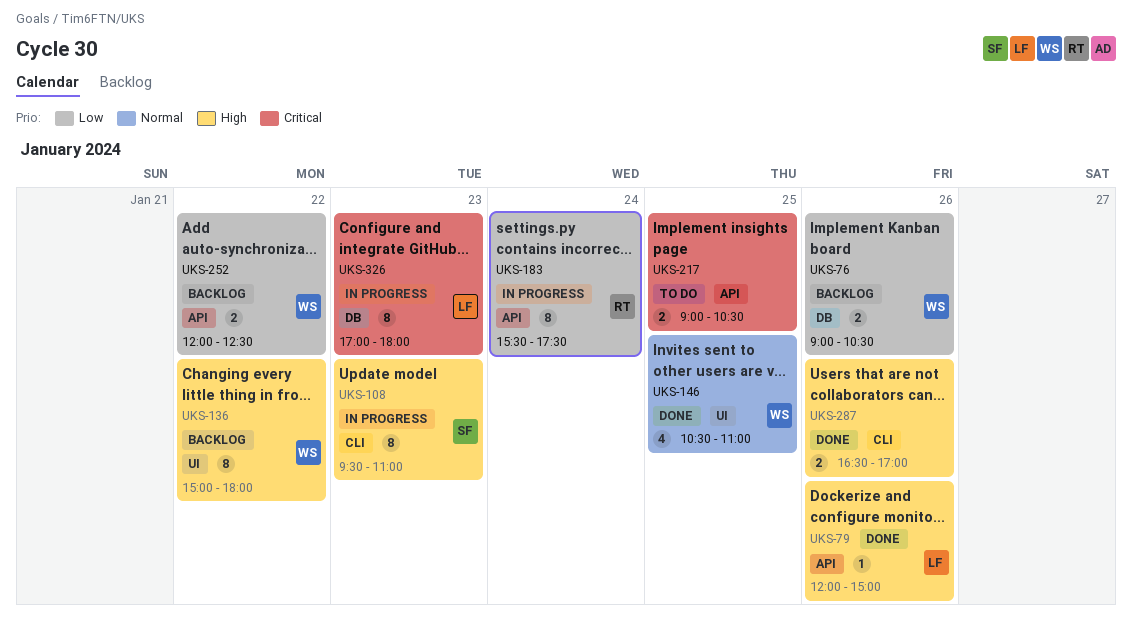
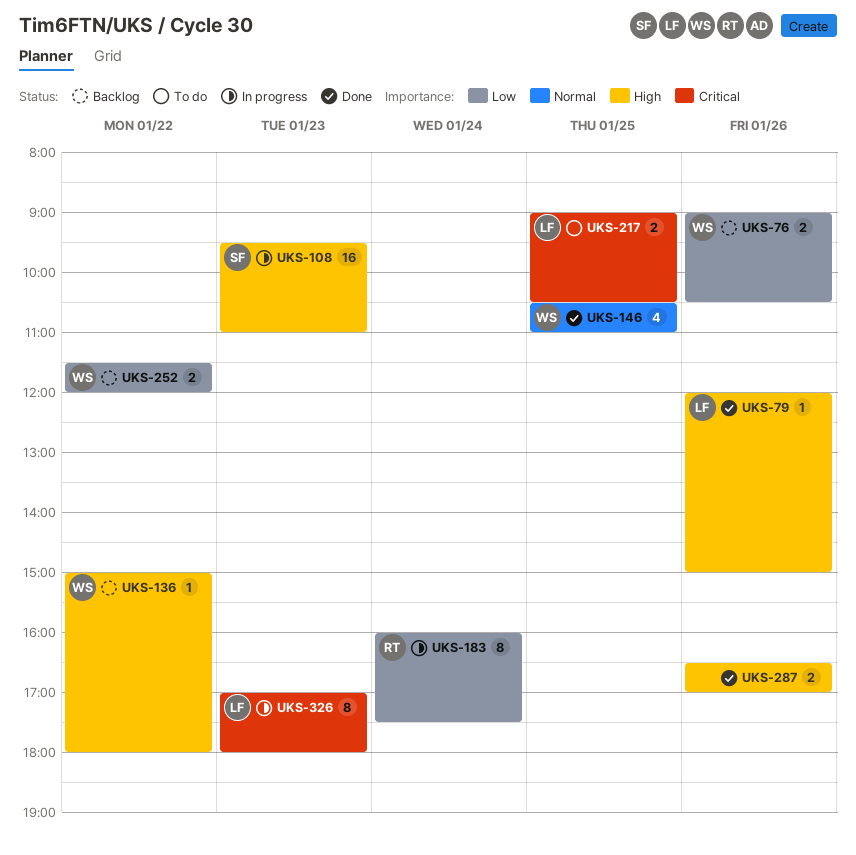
UKS-108, estimate: 8 -> 16
UKS-136, estimate: 8 -> 1
UKS-183, begins: 15:30 -> 16:00
UKS-217, owner: none -> LF
UKS-252, begins: 12:00 -> 11:30
UKS-252, ends: 12:30 -> 12:00

